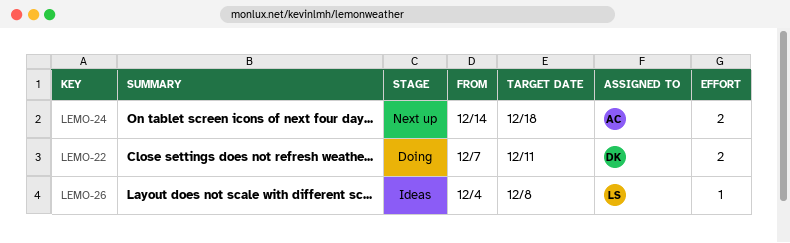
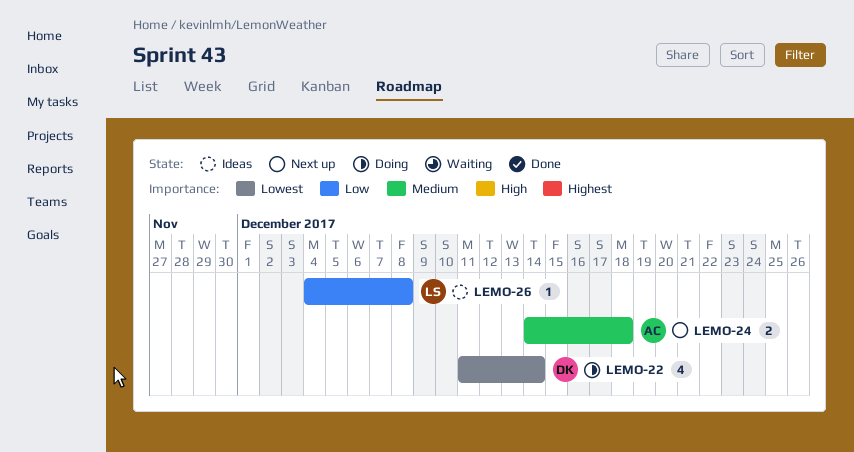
LEMO-22, estimate: 2 -> 4
LEMO-22, start: Dec 7 -> Dec 11
LEMO-22, due: Dec 11 -> Dec 14

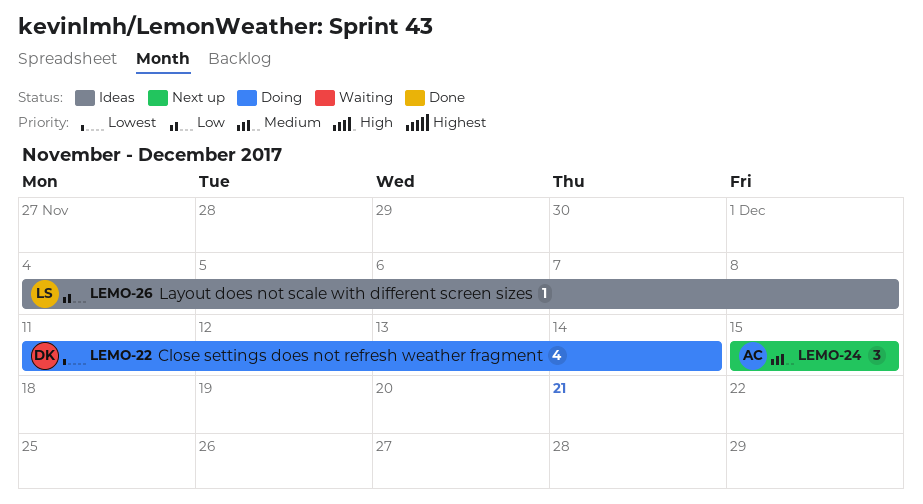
LEMO-24, estimate: 2 -> 3
LEMO-24, start: Dec 14 -> Dec 15
LEMO-24, due: Dec 18 -> Dec 15

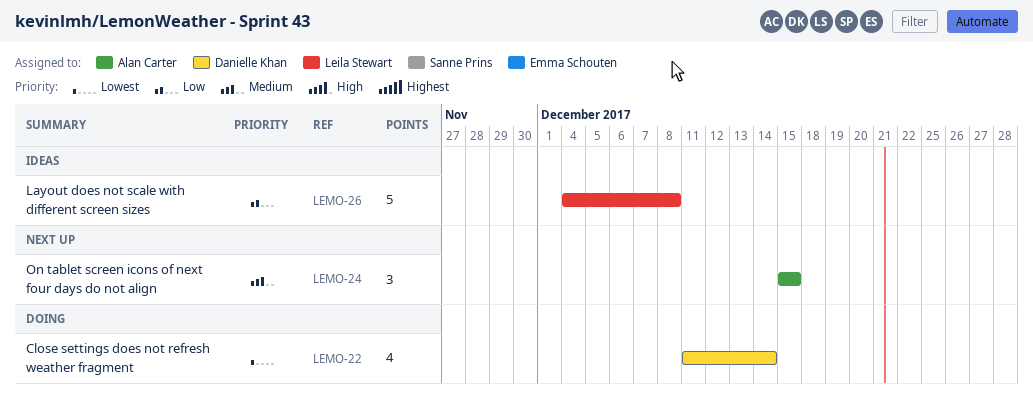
LEMO-26, estimate: 1 -> 5

